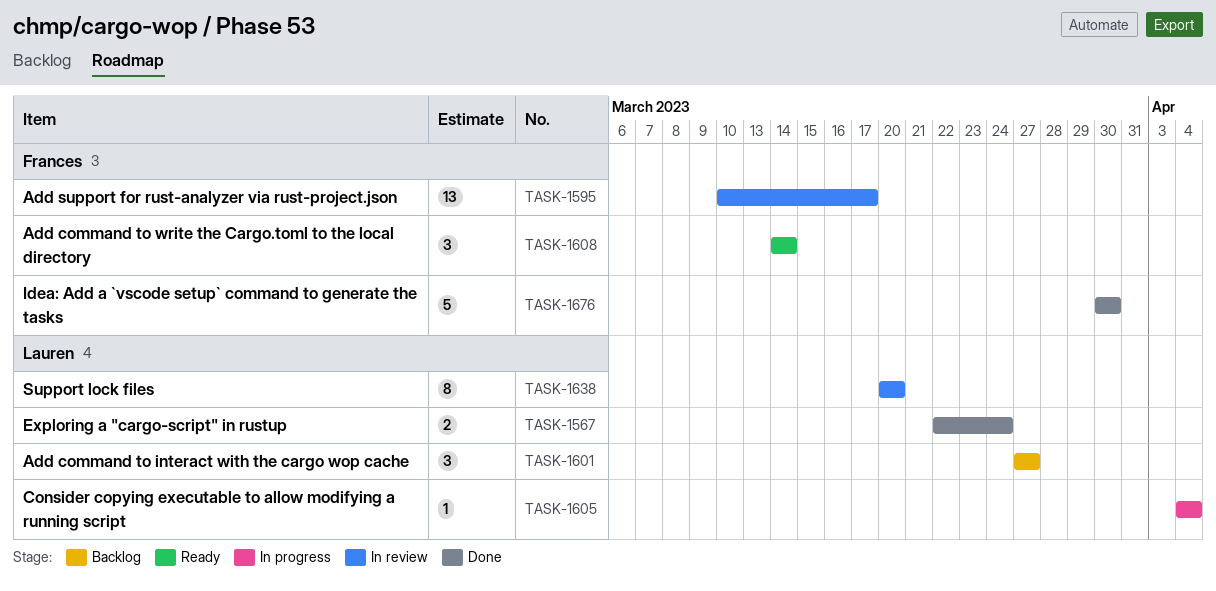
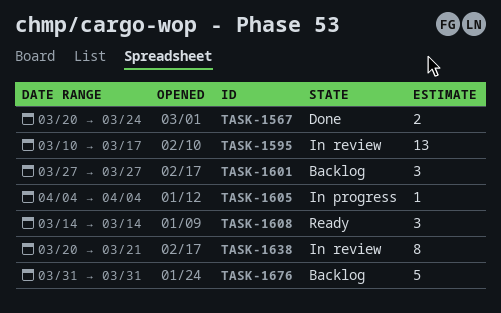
TASK-1567, start: Mar 22 -> Mar 20
TASK-1638, due: Mar 20 -> Mar 21
TASK-1676, status: Done -> Backlog
TASK-1676, start: Mar 30 -> Mar 31
TASK-1676, due: Mar 30 -> Mar 31

